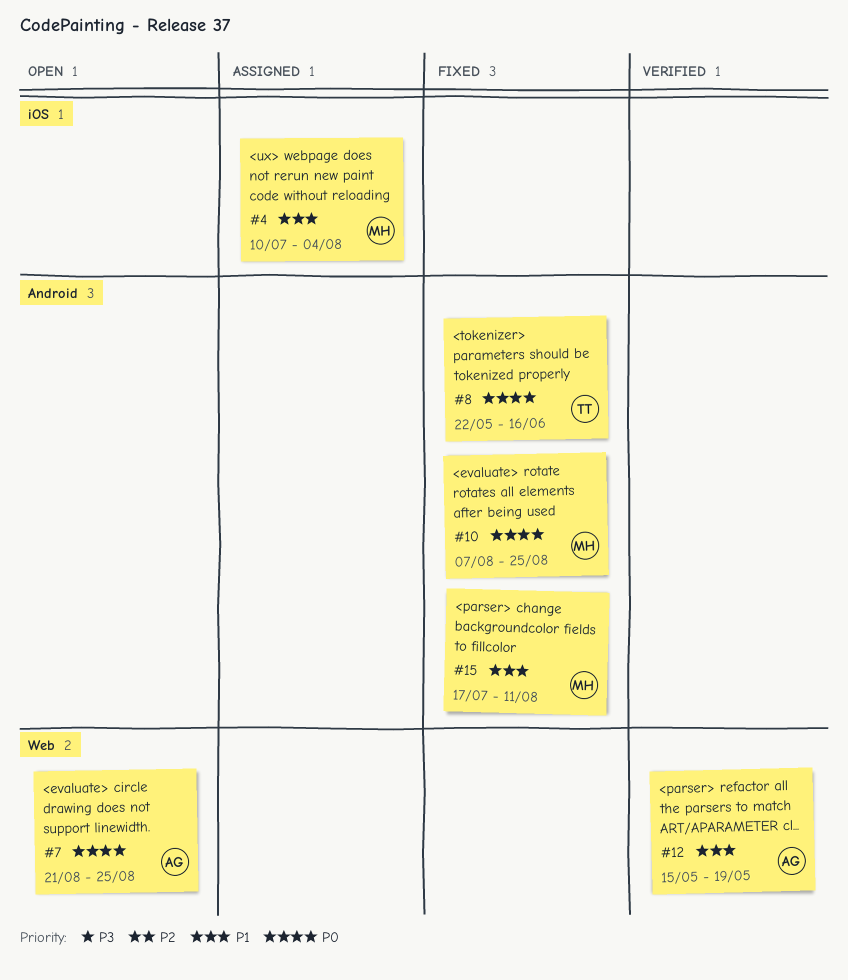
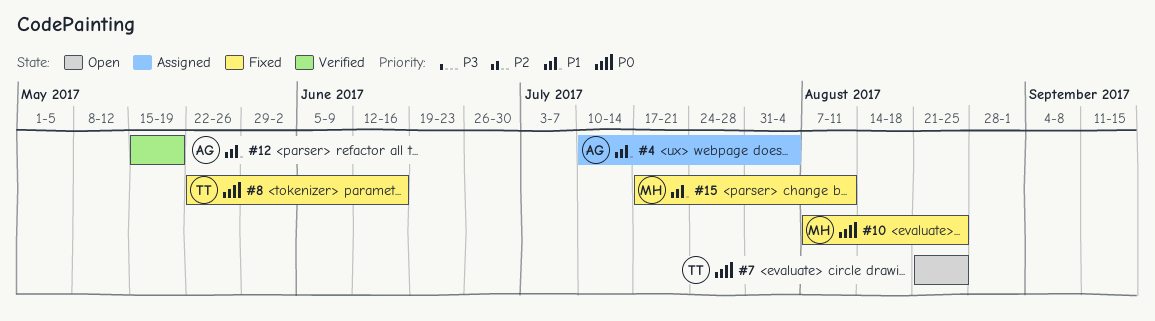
#4, owner: MH -> AG
#7, owner: AG -> TT

